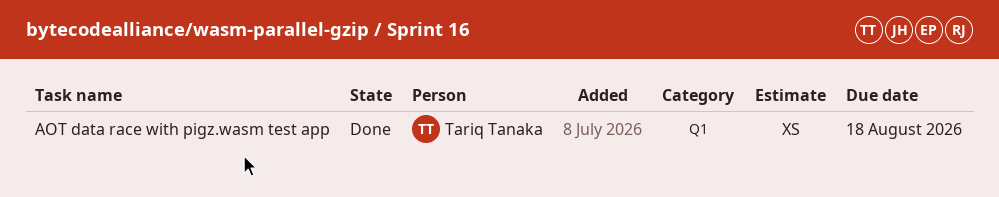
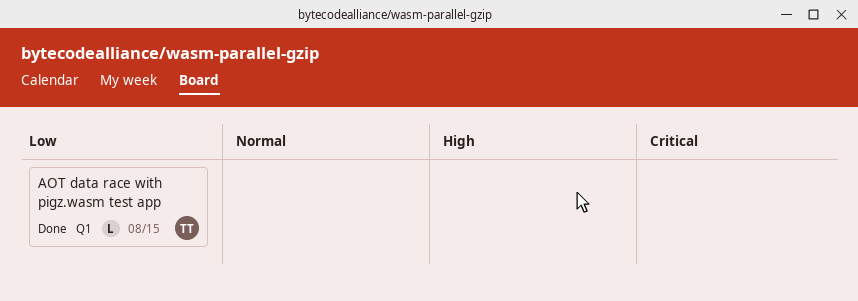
AOT data race with pigz.wasm test app, estimate: XS -> L
AOT data race with pigz.wasm test app, due: Aug 18 -> Aug 15

